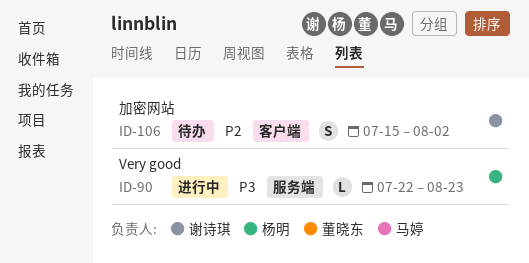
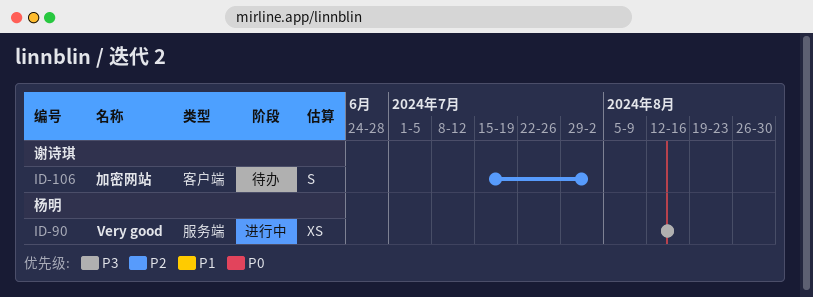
ID-90, estimate: L -> XS
ID-90, start: Jul 22 -> Aug 12
ID-90, due: Aug 23 -> Aug 16

